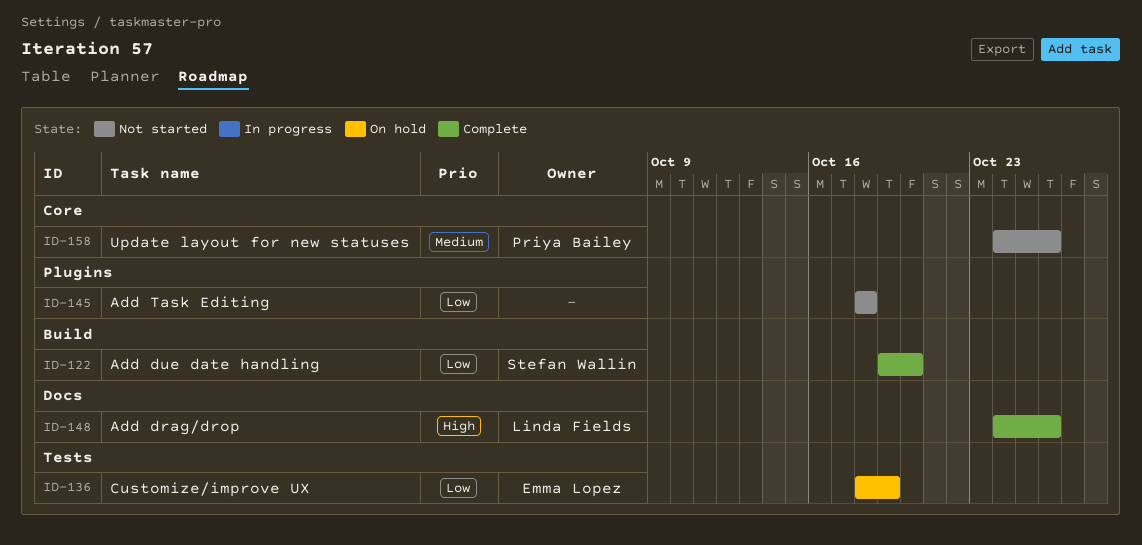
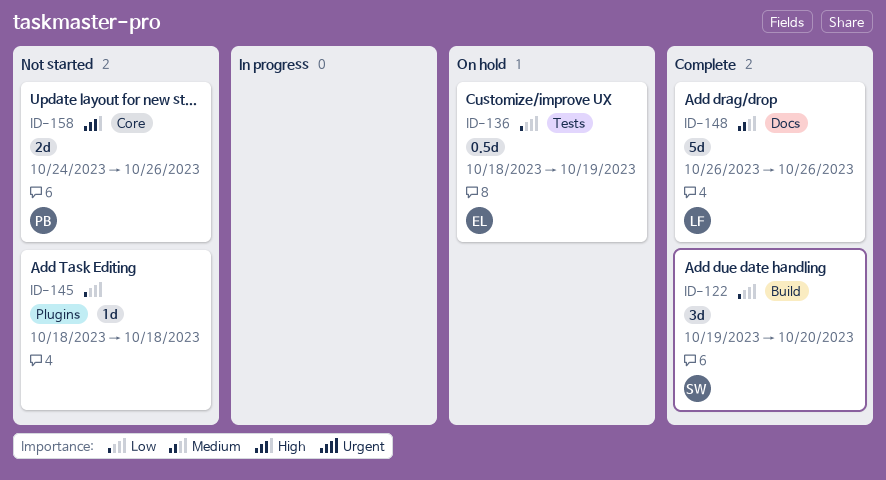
ID-148, priority: High -> Medium
ID-148, start: Oct 24 -> Oct 26
ID-158, priority: Medium -> High

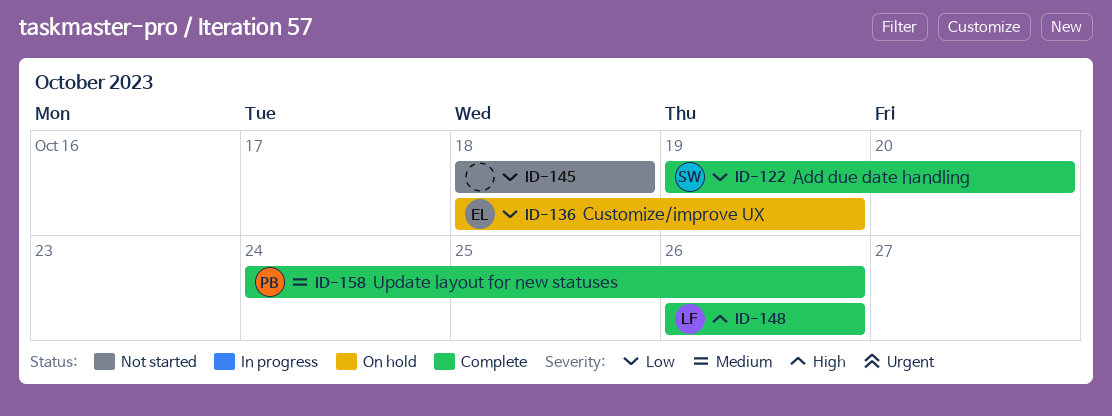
ID-148, priority: Medium -> High
ID-158, status: Not started -> Complete
ID-158, priority: High -> Medium

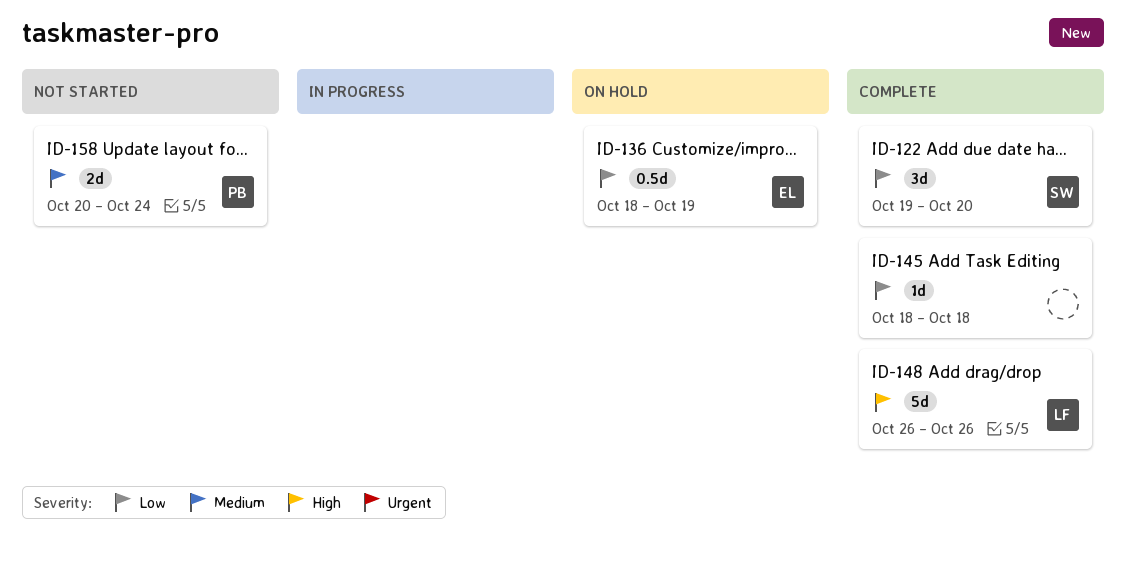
ID-145, status: Not started -> Complete
ID-158, status: Complete -> Not started
ID-158, start: Oct 24 -> Oct 20
ID-158, due: Oct 26 -> Oct 24

